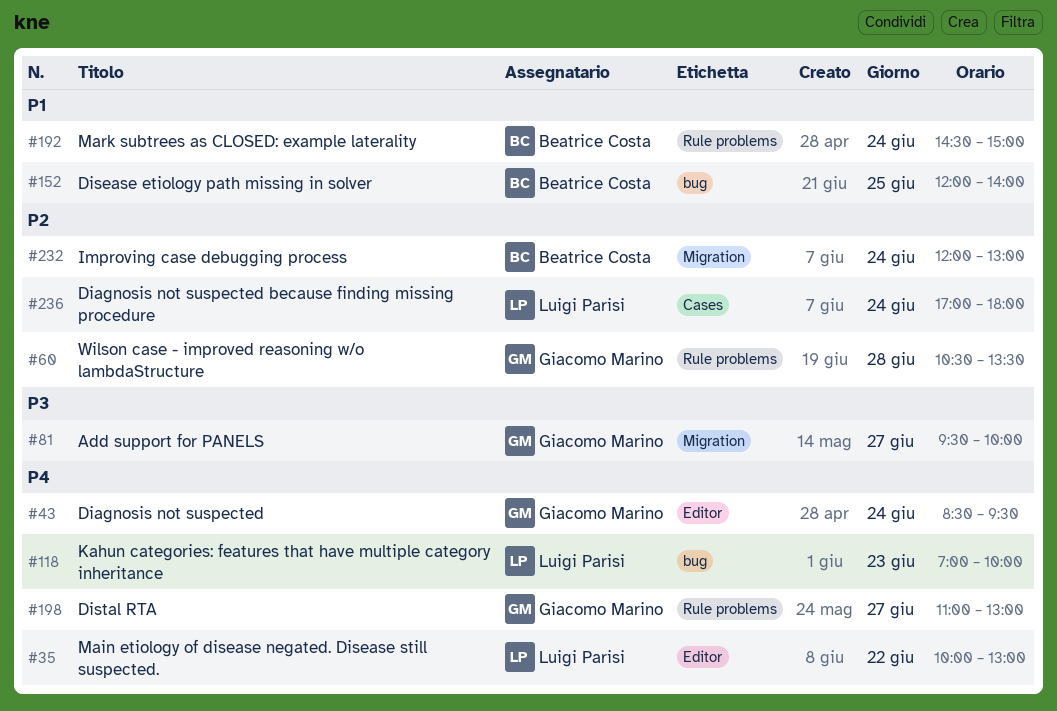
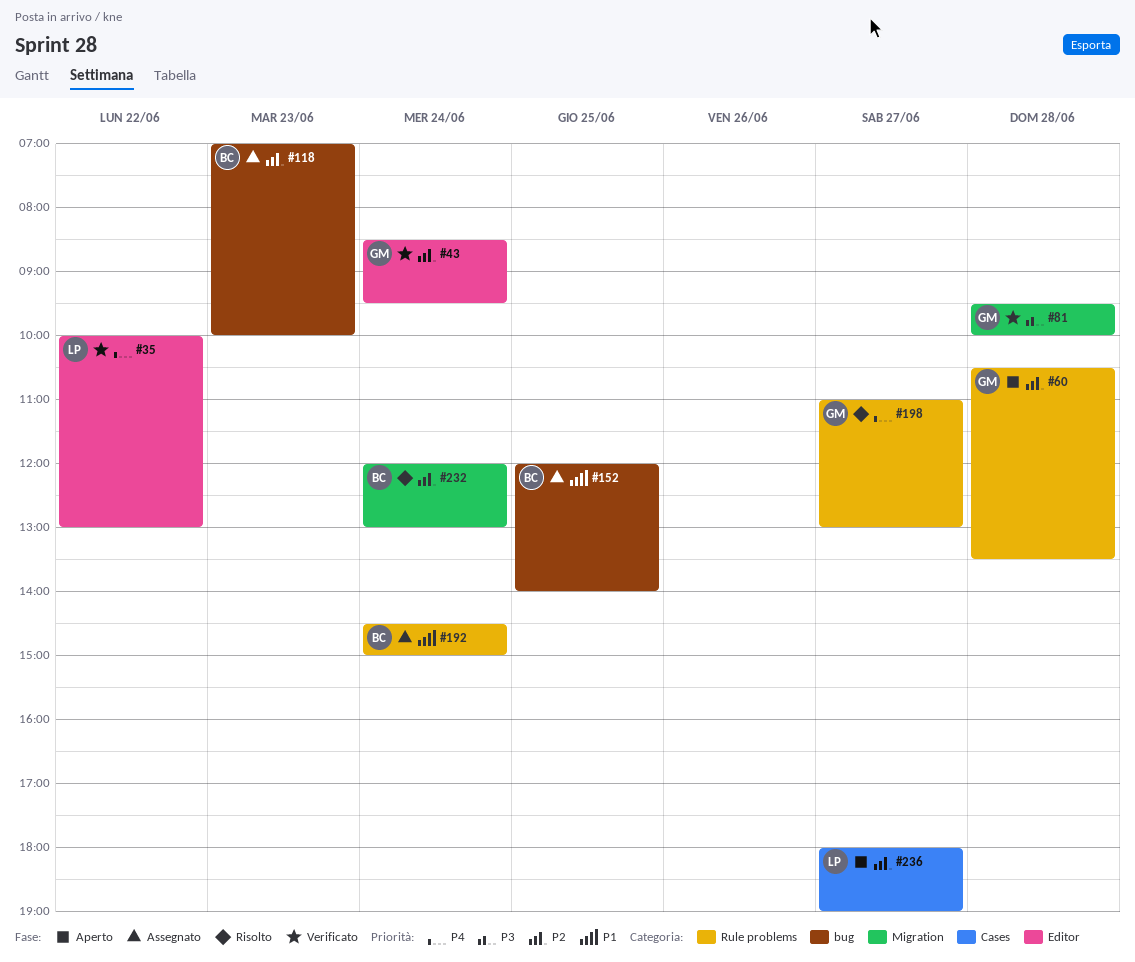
#43, priority: P4 -> P2
#81, day: Jun 27 -> Jun 28
#118, owner: Luigi Parisi -> Beatrice Costa
#118, priority: P4 -> P2
#236, day: Jun 24 -> Jun 27
#236, begins: 17:00 -> 18:00
#236, ends: 18:00 -> 19:00

